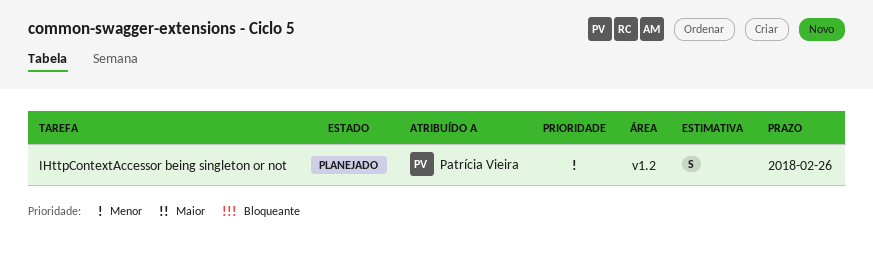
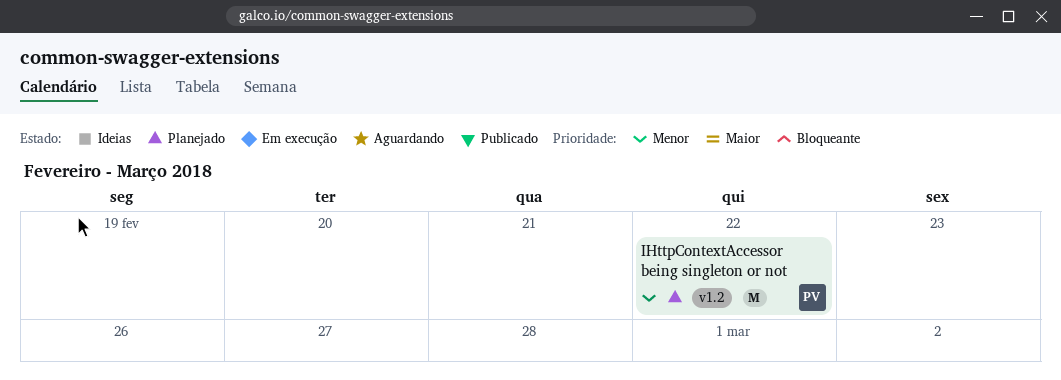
IHttpContextAccessor being singleton or not, estimate: S -> M
IHttpContextAccessor being singleton or not, due: Feb 26 -> Feb 22

